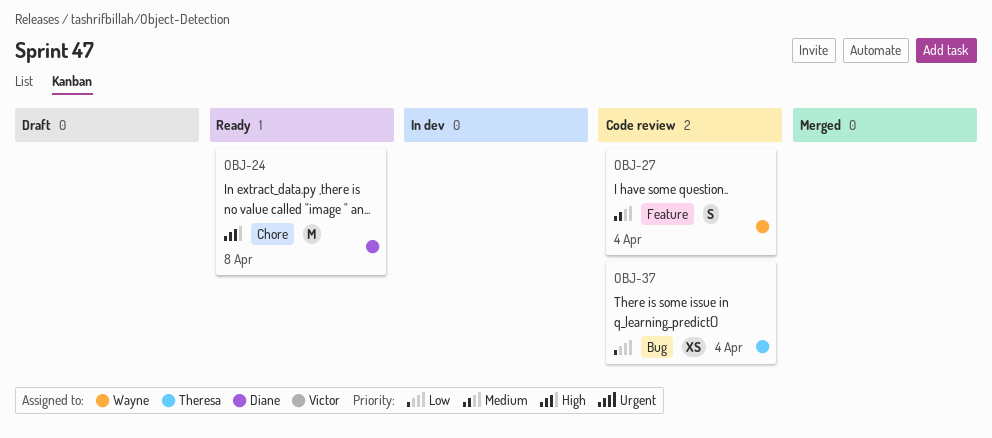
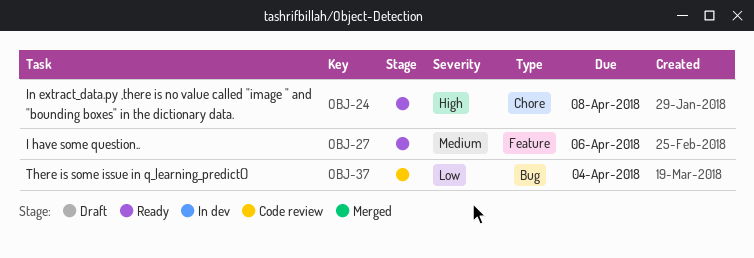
OBJ-27, status: Code review -> Ready
OBJ-27, due: Apr 4 -> Apr 6

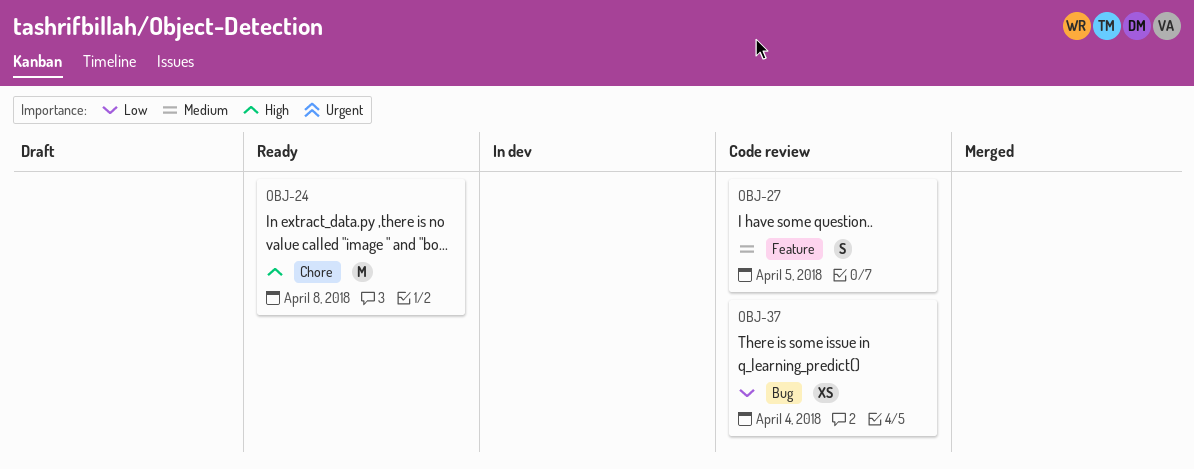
OBJ-27, status: Ready -> Code review
OBJ-27, due: Apr 6 -> Apr 5

